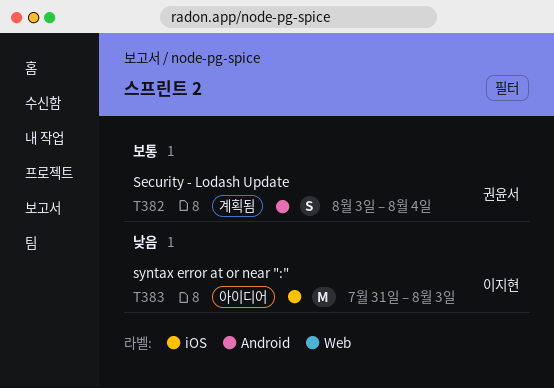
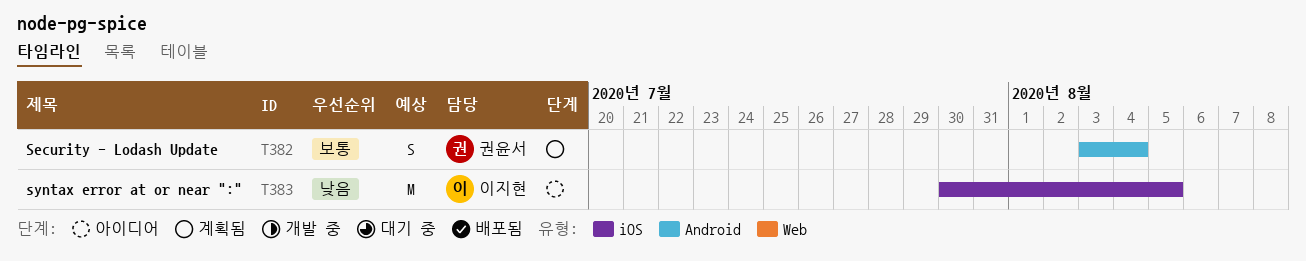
T383, start: Jul 31 -> Jul 30
T383, due: Aug 3 -> Aug 5

